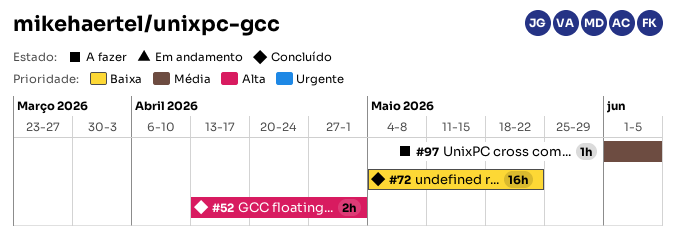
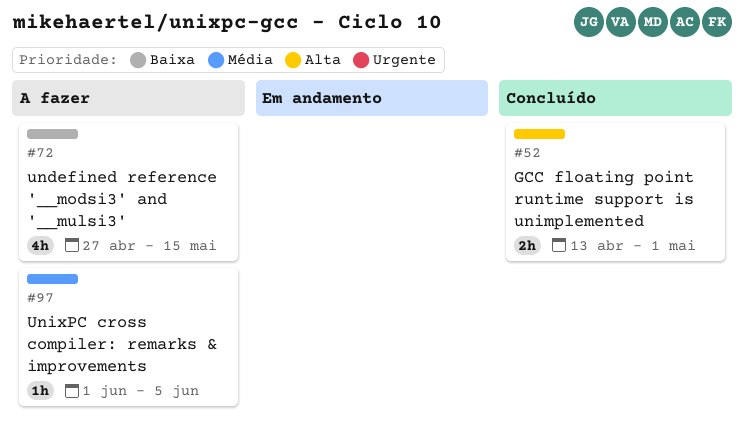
#72, status: Concluído -> A fazer
#72, estimate: 16h -> 4h
#72, start: May 4 -> Apr 27
#72, due: May 22 -> May 15

